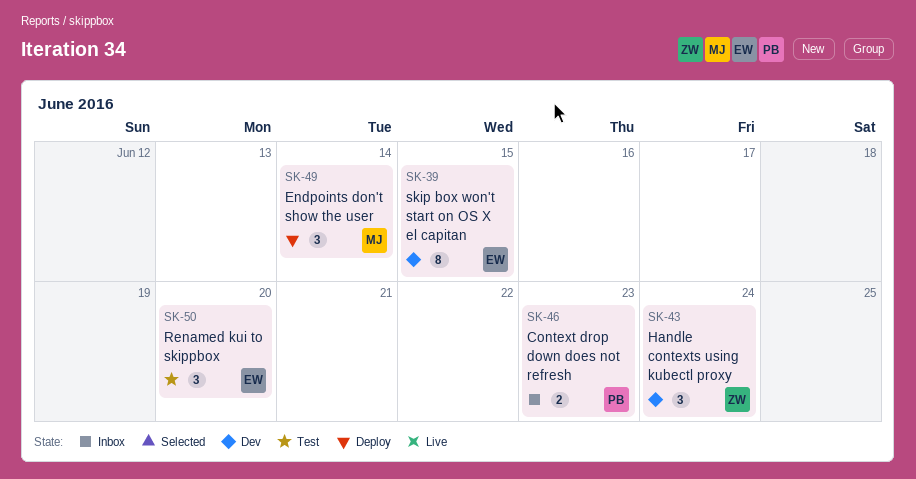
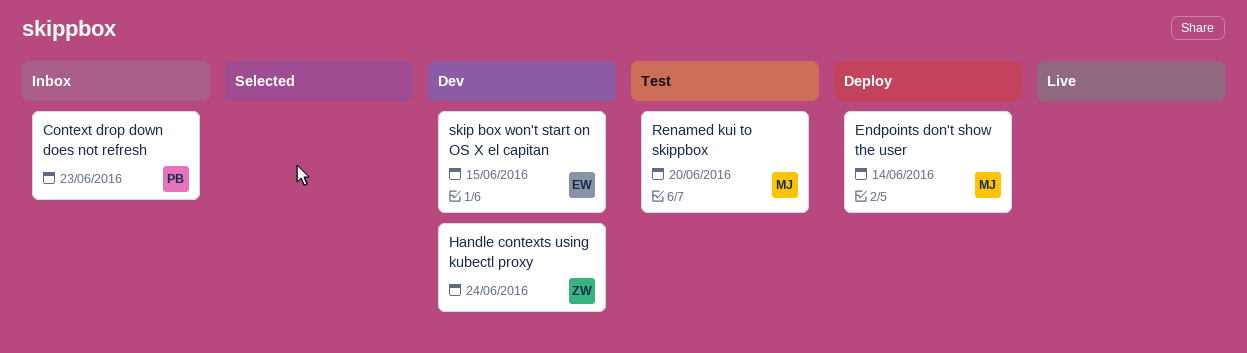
Renamed kui to skippbox, owner: EW -> MJ

